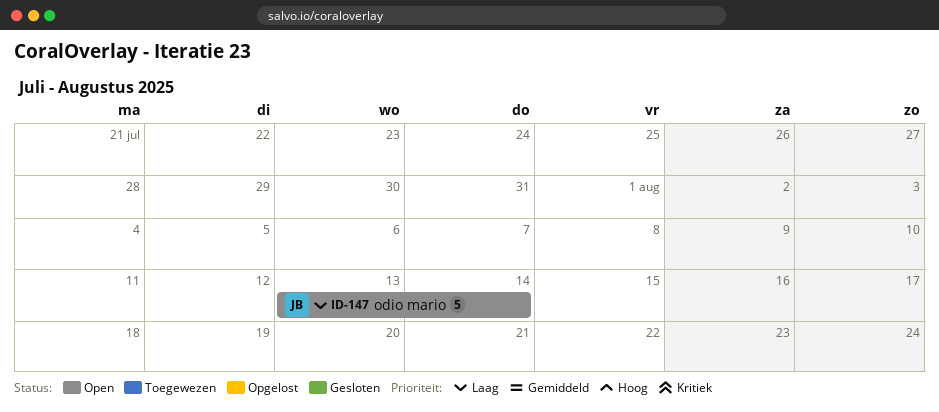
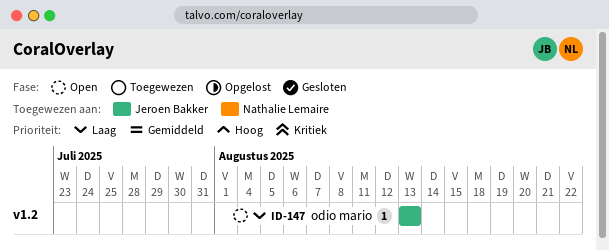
ID-147, estimate: 5 -> 1
ID-147, due: Aug 14 -> Aug 13

